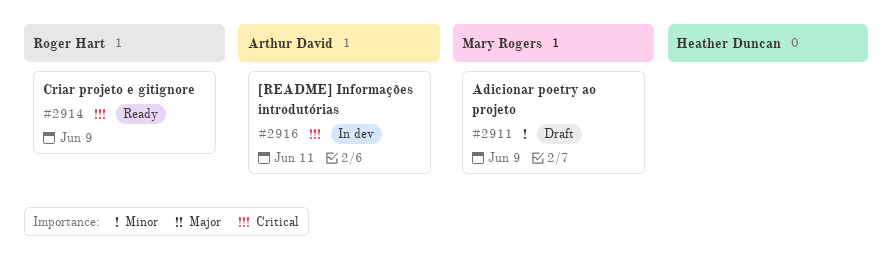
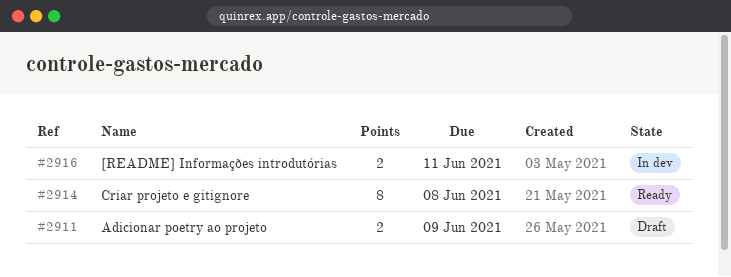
#2914, due: Jun 9 -> Jun 8

